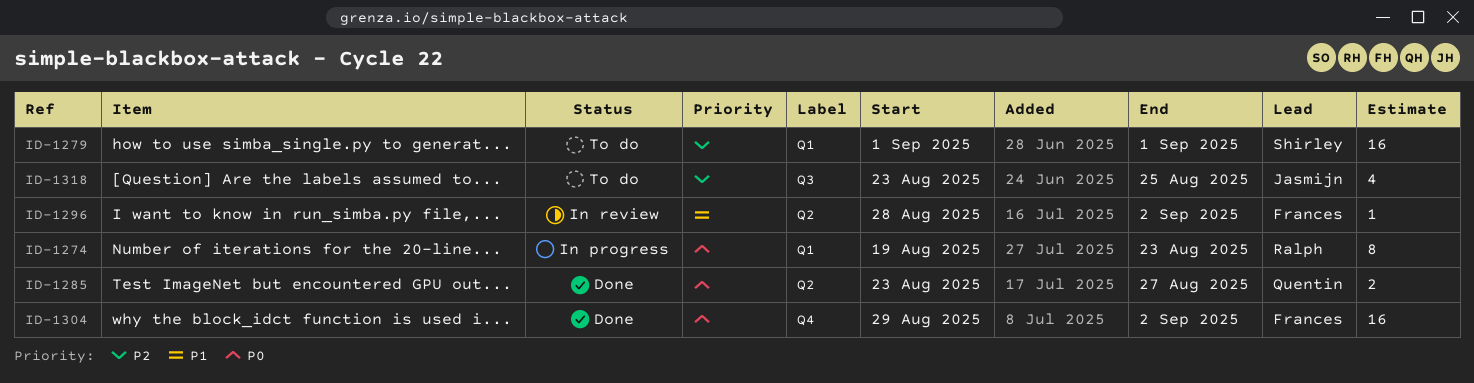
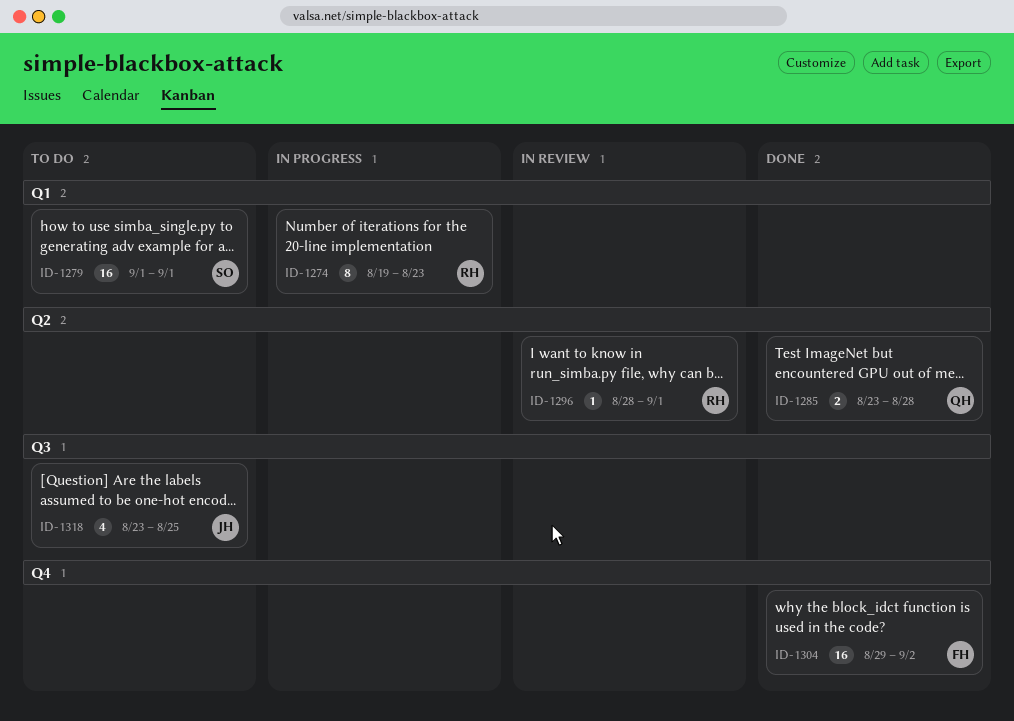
ID-1285, due: Aug 27 -> Aug 28
ID-1296, owner: Frances -> Ralph
ID-1296, due: Sep 2 -> Sep 1

